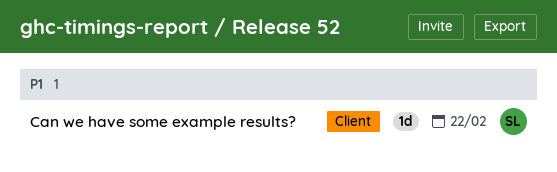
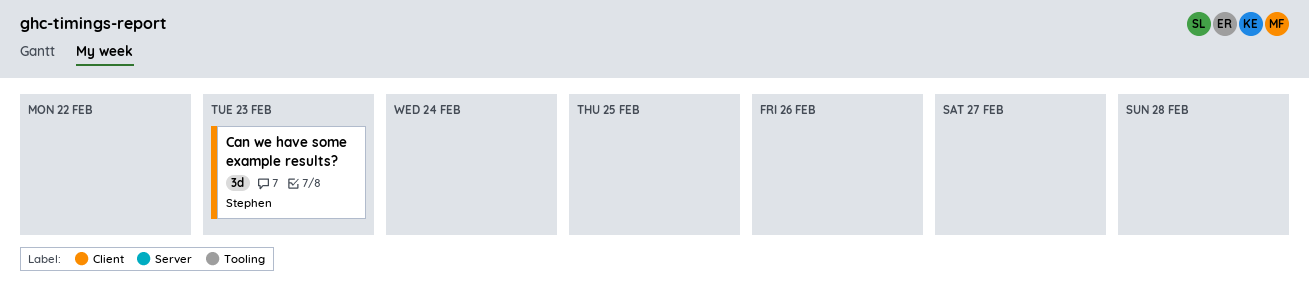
Can we have some example results?, estimate: 1d -> 3d
Can we have some example results?, due: Feb 22 -> Feb 23

